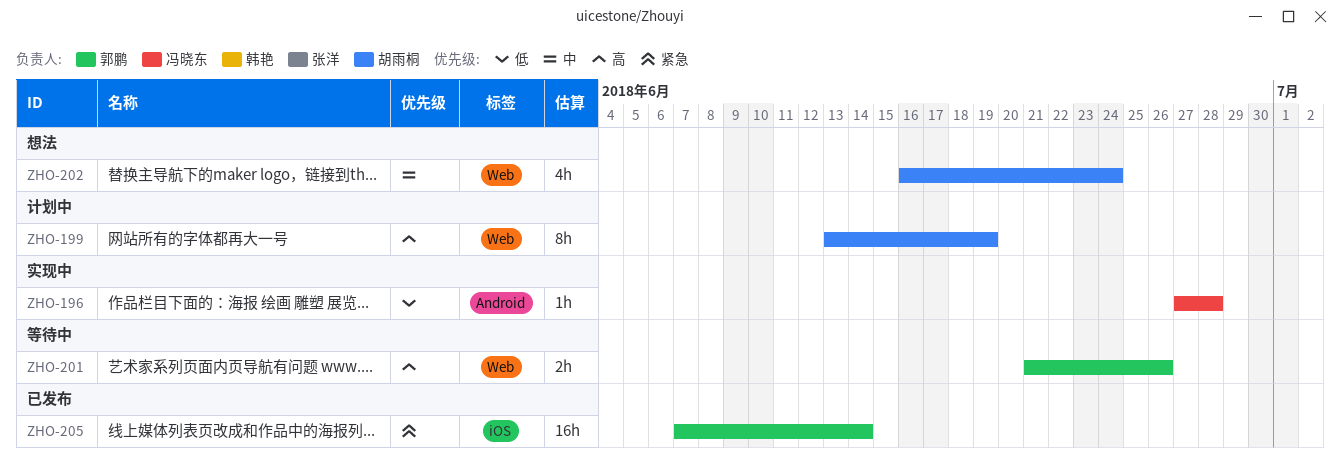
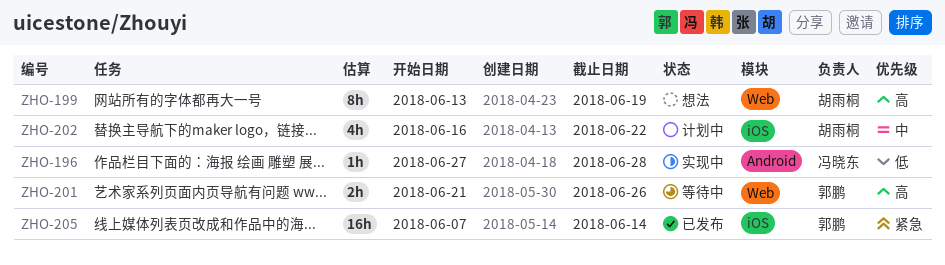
ZHO-199, status: 计划中 -> 想法
ZHO-202, status: 想法 -> 计划中
ZHO-202, label: Web -> iOS
ZHO-202, due: Jun 24 -> Jun 22

